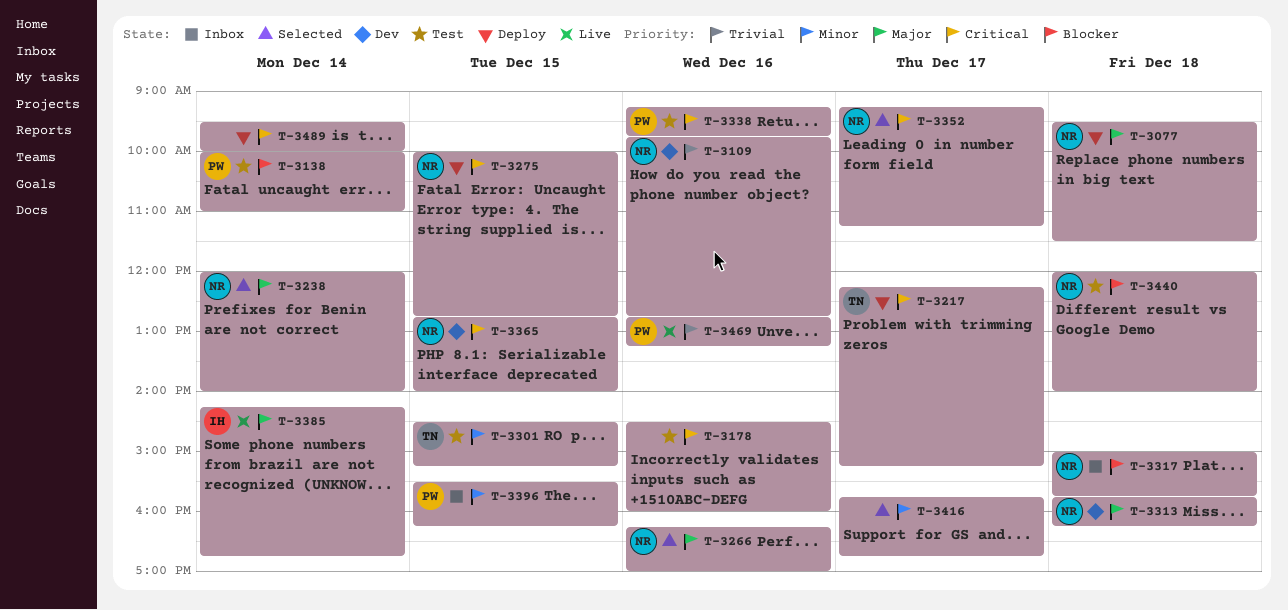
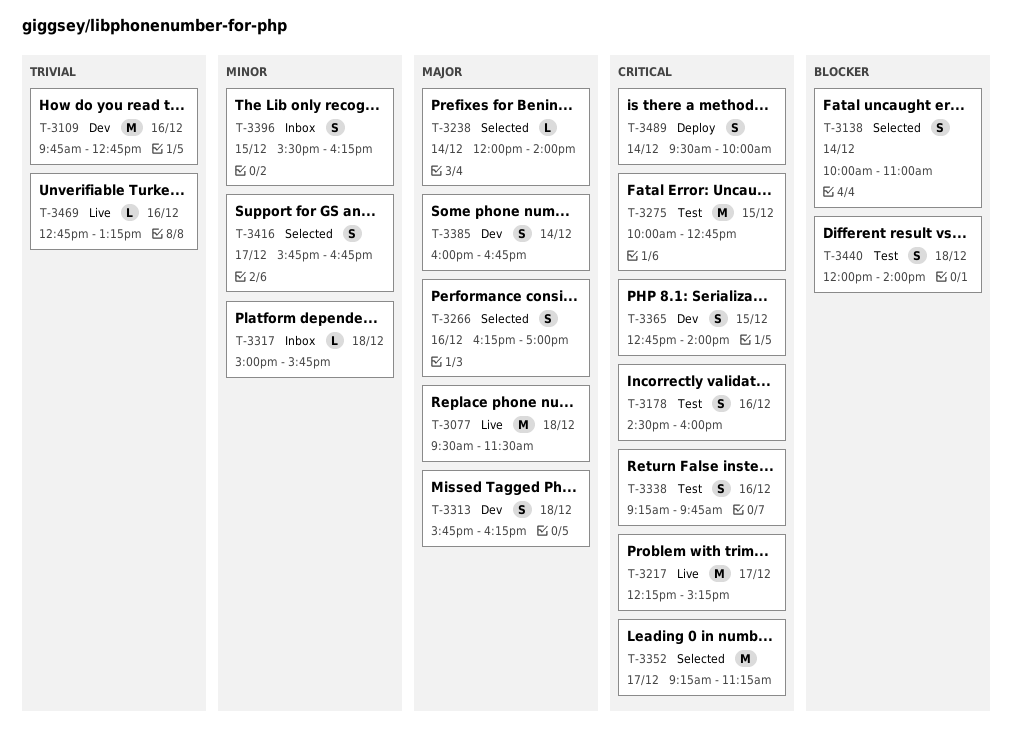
T-3077, status: Deploy -> Live
T-3138, status: Test -> Selected
T-3217, status: Deploy -> Live
T-3275, status: Deploy -> Test
T-3301: present -> none
T-3317, priority: Blocker -> Minor
T-3385, status: Live -> Dev
T-3385, begins: 14:15 -> 16:00

